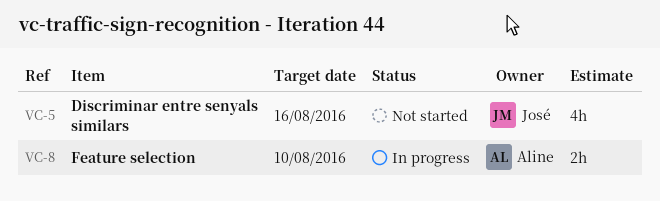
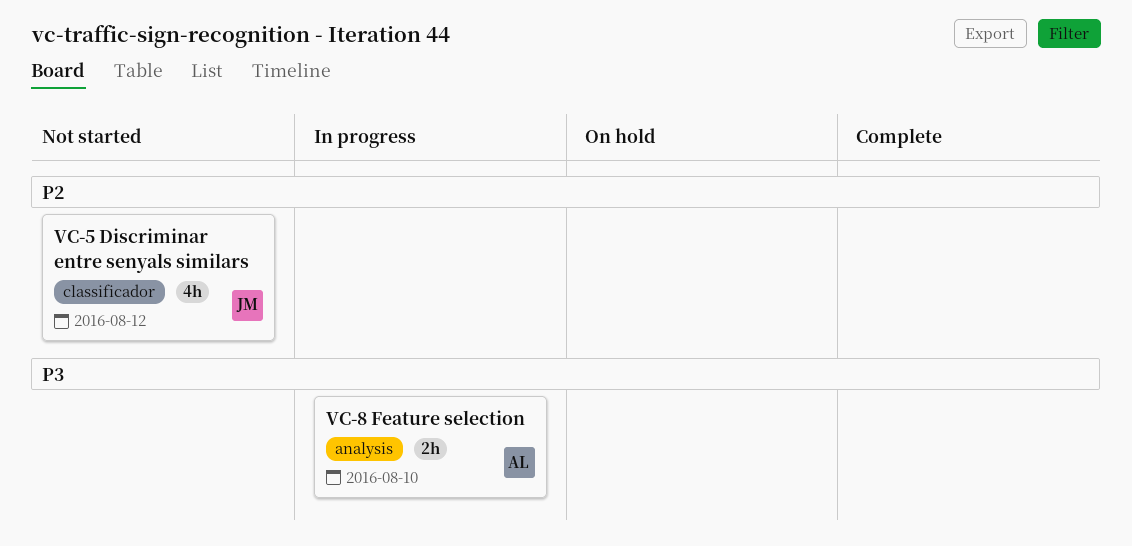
VC-5, due: Aug 16 -> Aug 12

